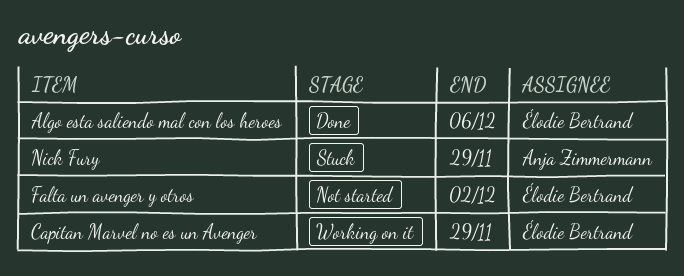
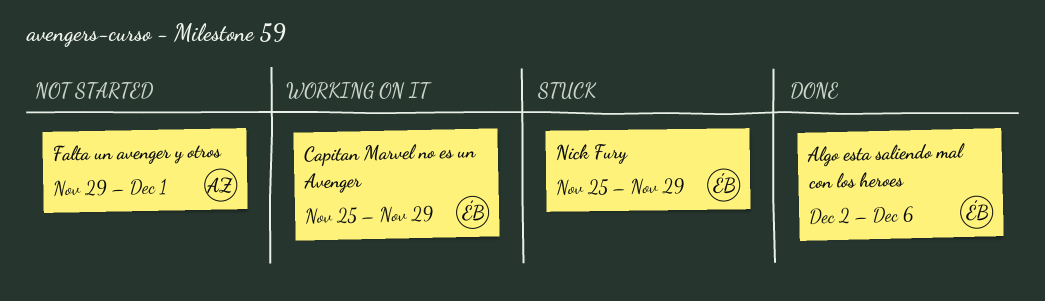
Falta un avenger y otros, owner: Élodie Bertrand -> Anja Zimmermann
Falta un avenger y otros, due: Dec 2 -> Dec 1
Nick Fury, owner: Anja Zimmermann -> Élodie Bertrand

